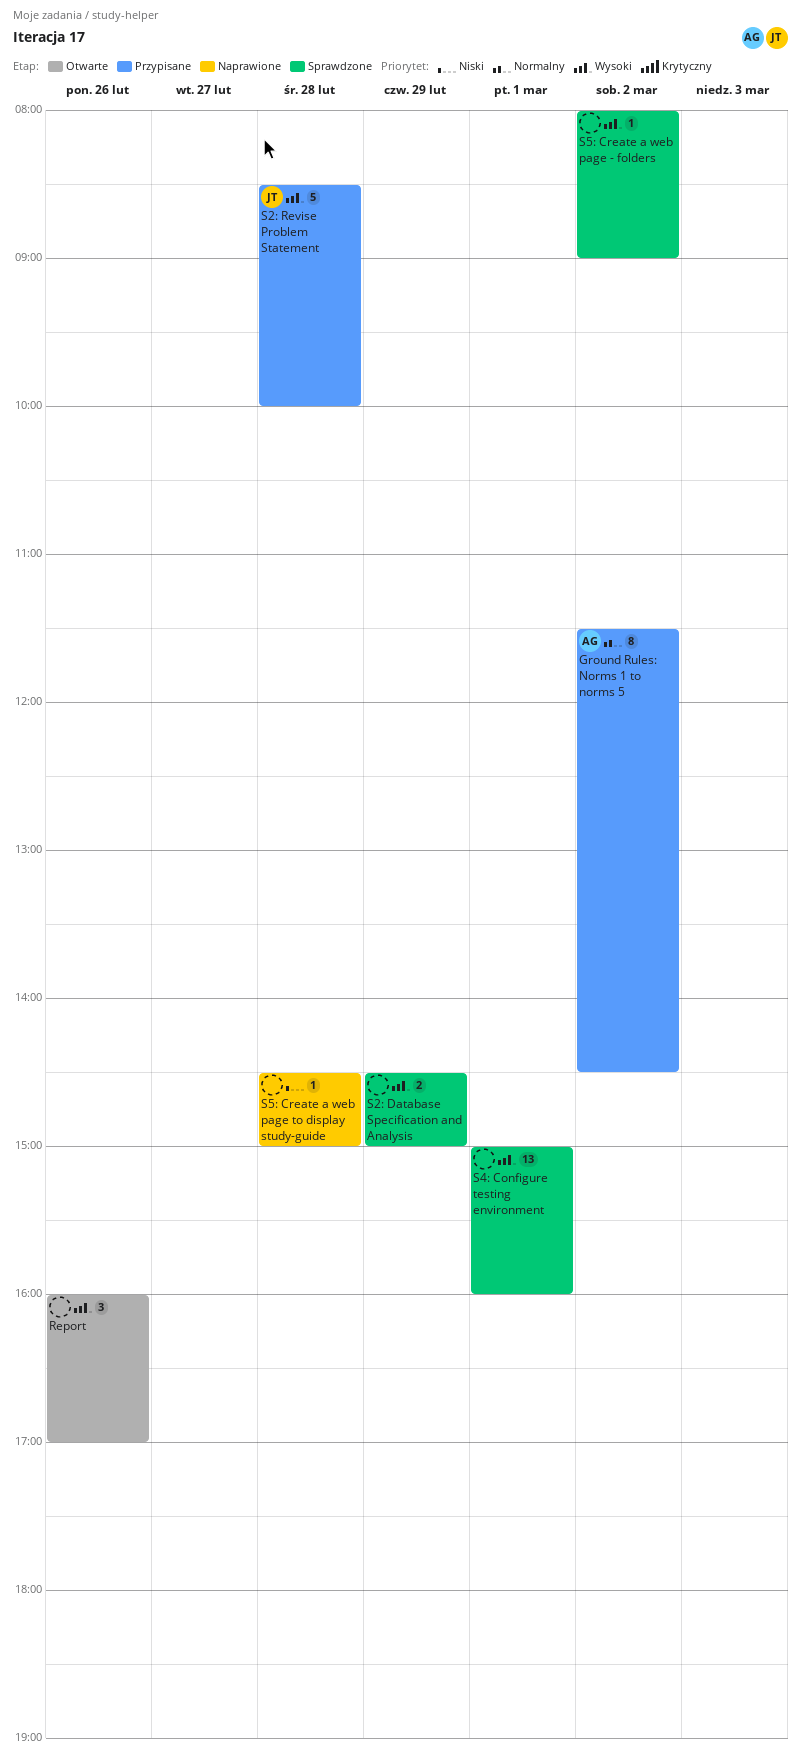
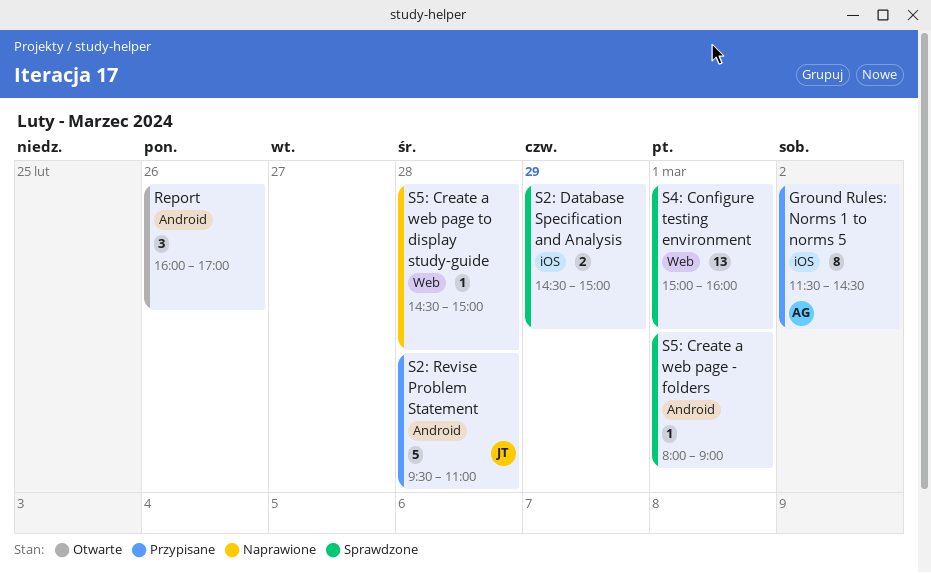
S2: Revise Problem Statement, begins: 08:30 -> 09:30
S2: Revise Problem Statement, ends: 10:00 -> 11:00
S5: Create a web page - folders, day: Mar 2 -> Mar 1

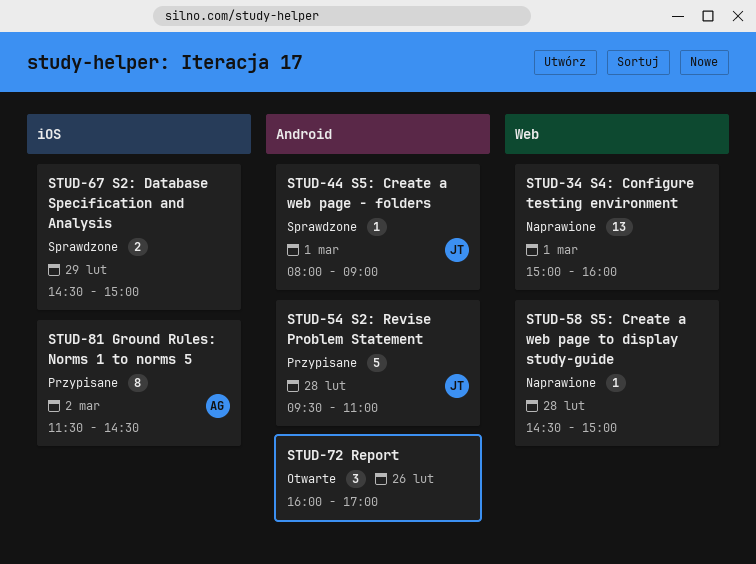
S4: Configure testing environment, status: Sprawdzone -> Naprawione
S5: Create a web page - folders, owner: none -> JT

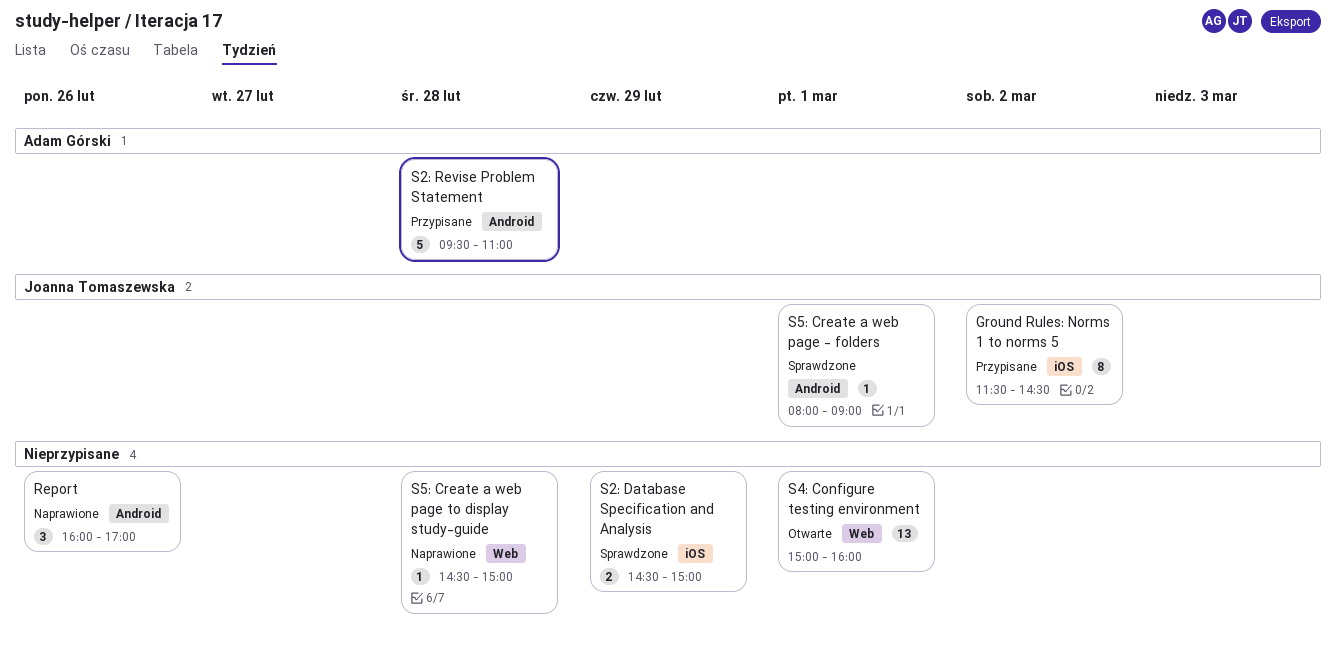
Ground Rules: Norms 1 to norms 5, owner: Adam Górski -> Joanna Tomaszewska
Report, status: Otwarte -> Naprawione
S2: Revise Problem Statement, owner: Joanna Tomaszewska -> Adam Górski
S4: Configure testing environment, status: Naprawione -> Otwarte

